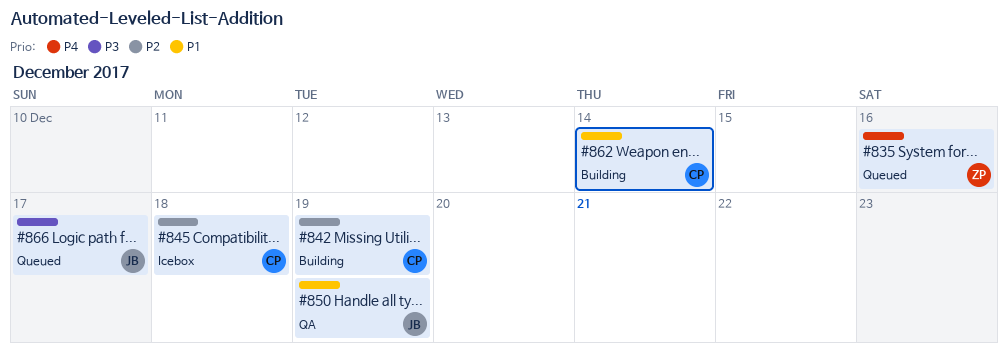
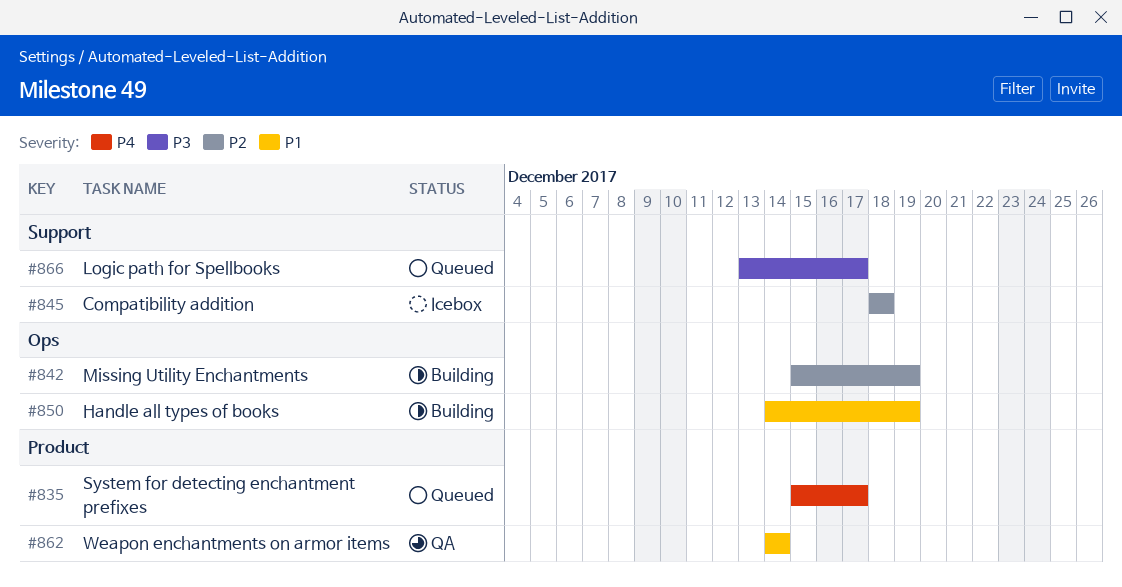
#835, due: Dec 16 -> Dec 17
#850, status: QA -> Building
#862, status: Building -> QA

